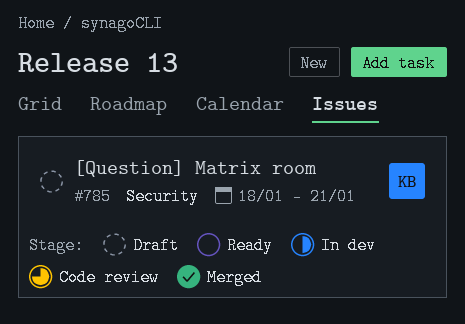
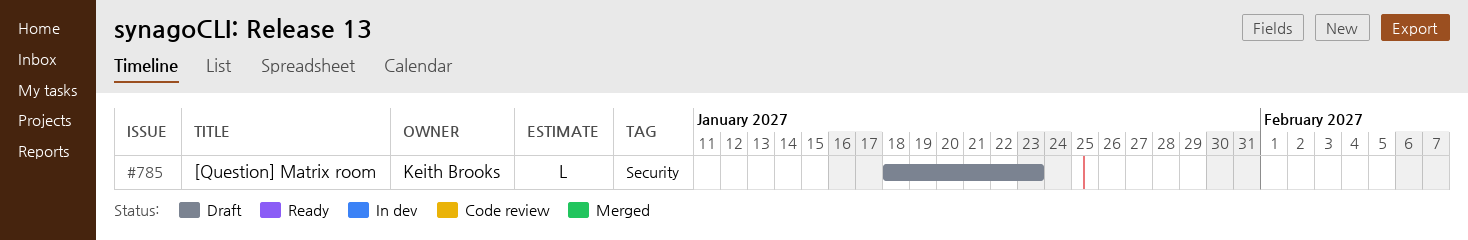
#785, due: Jan 21 -> Jan 23

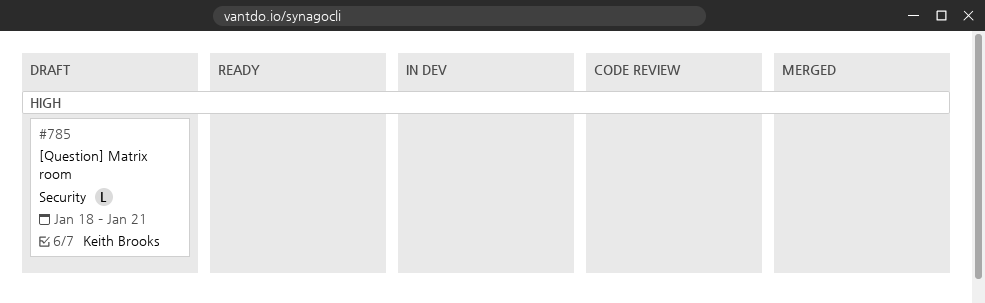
#785, due: Jan 23 -> Jan 21

